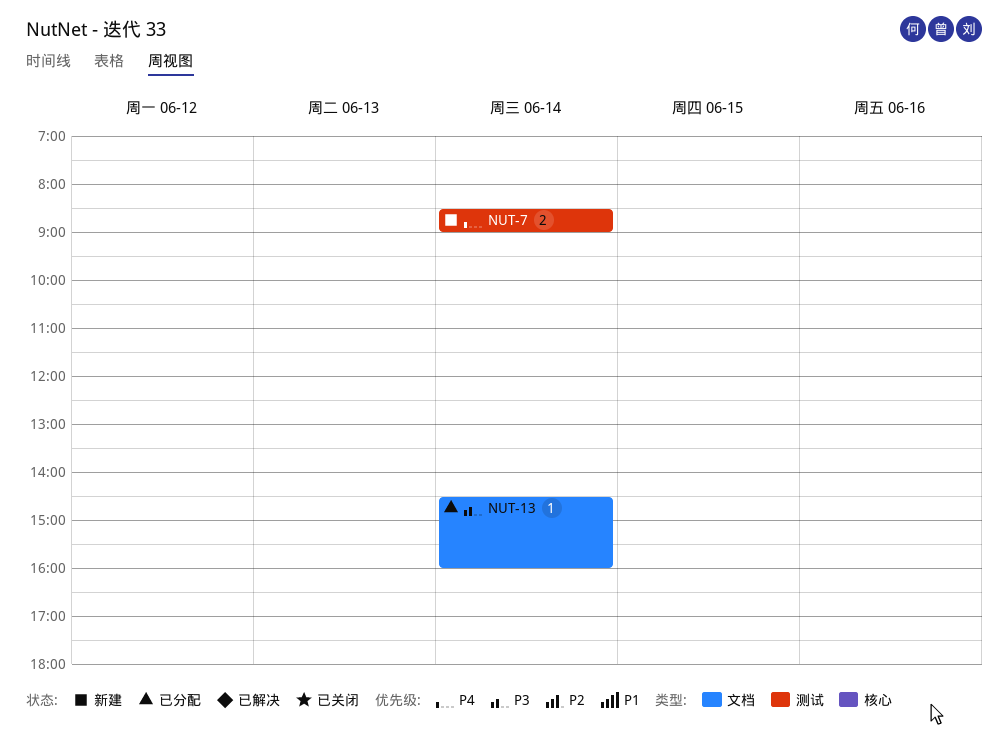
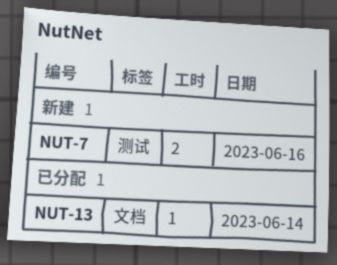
NUT-7, day: Jun 14 -> Jun 16

